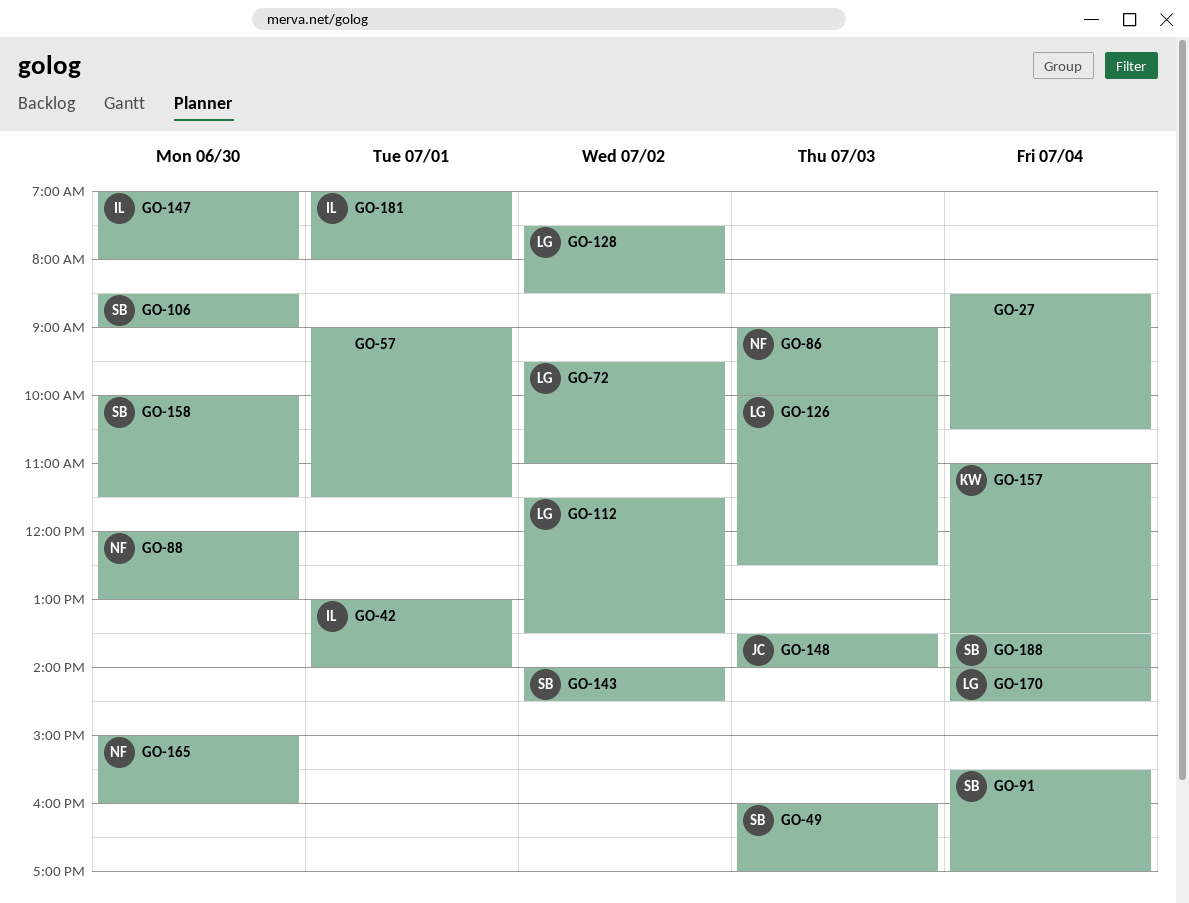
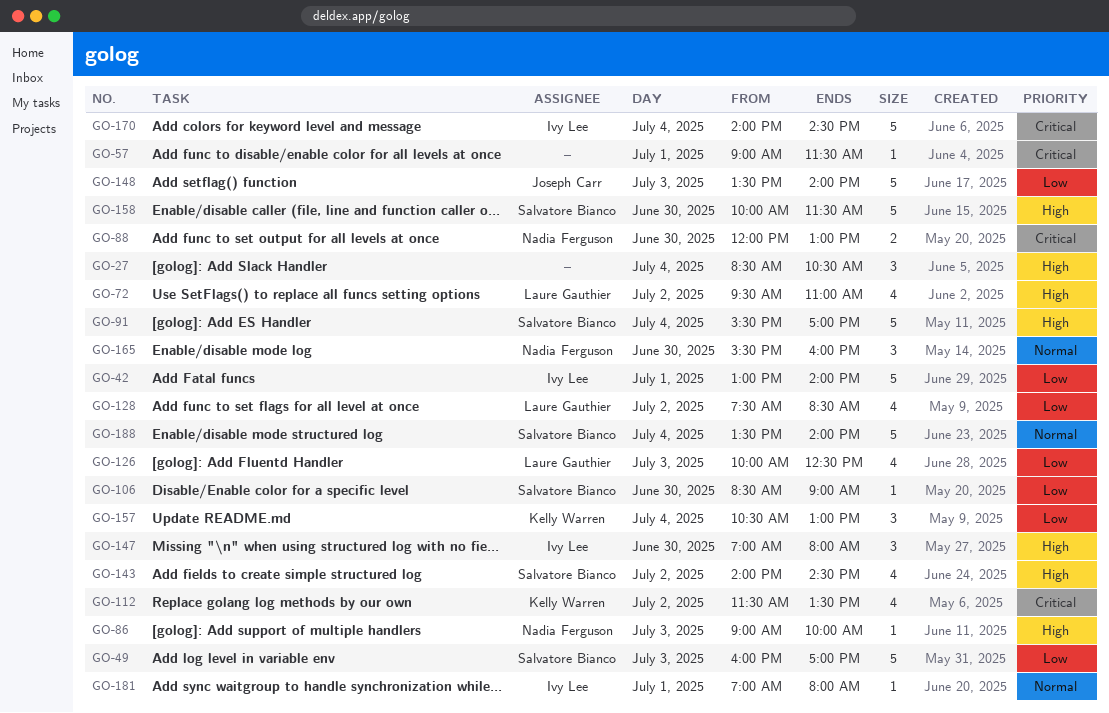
GO-112, owner: Laure Gauthier -> Kelly Warren
GO-157, begins: 11:00 -> 10:30
GO-157, ends: 13:30 -> 13:00
GO-165, begins: 15:00 -> 15:30
GO-170, owner: Laure Gauthier -> Ivy Lee

